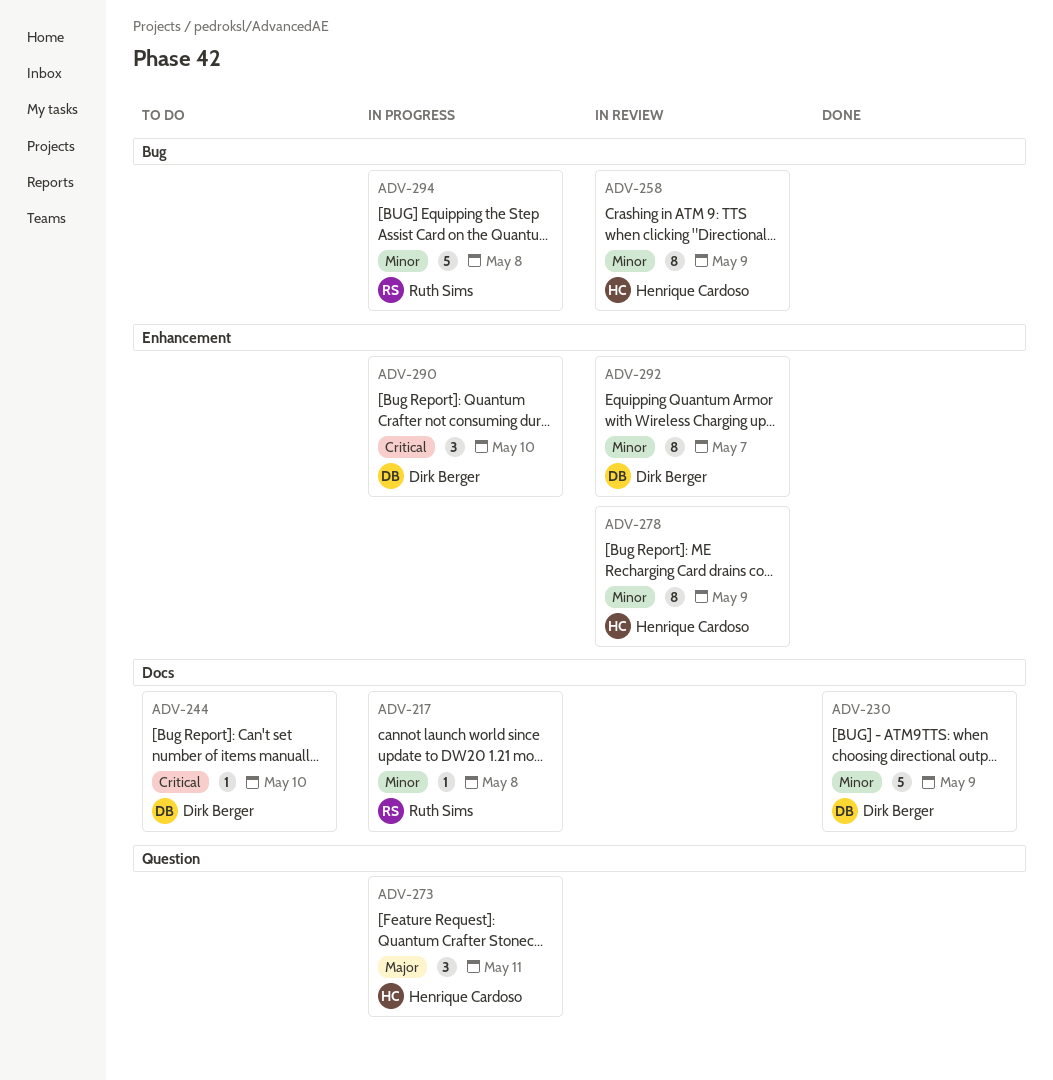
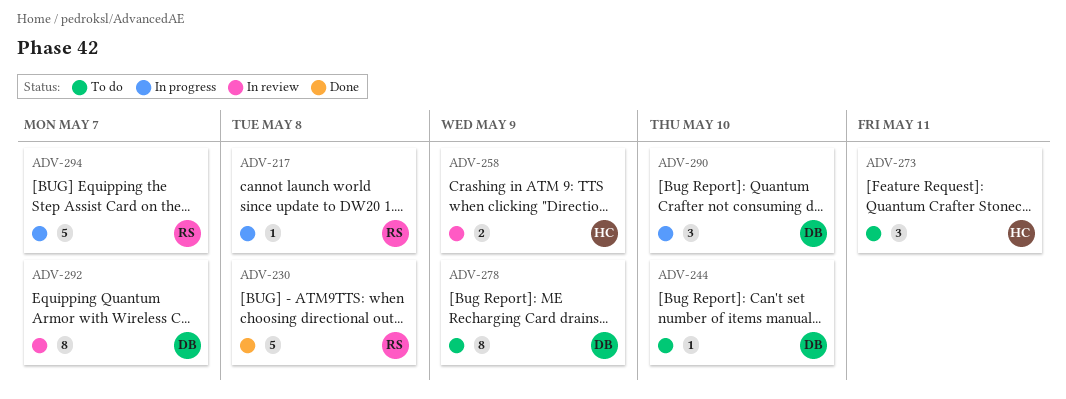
ADV-230, owner: Dirk Berger -> Ruth Sims
ADV-230, due: May 9 -> May 8
ADV-258, estimate: 8 -> 2
ADV-273, status: In progress -> To do
ADV-278, status: In review -> To do
ADV-278, owner: Henrique Cardoso -> Dirk Berger
ADV-294, due: May 8 -> May 7

